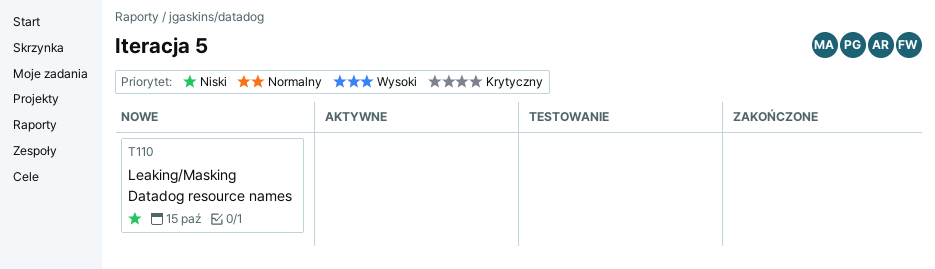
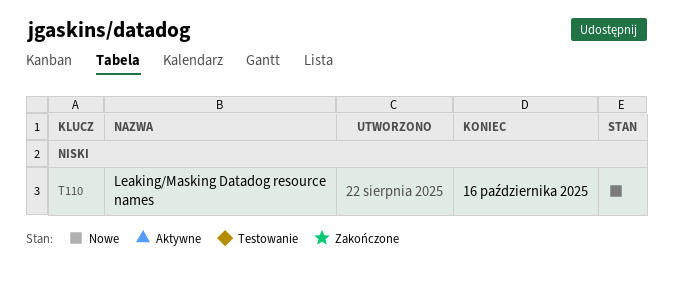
T110, due: Oct 15 -> Oct 16

